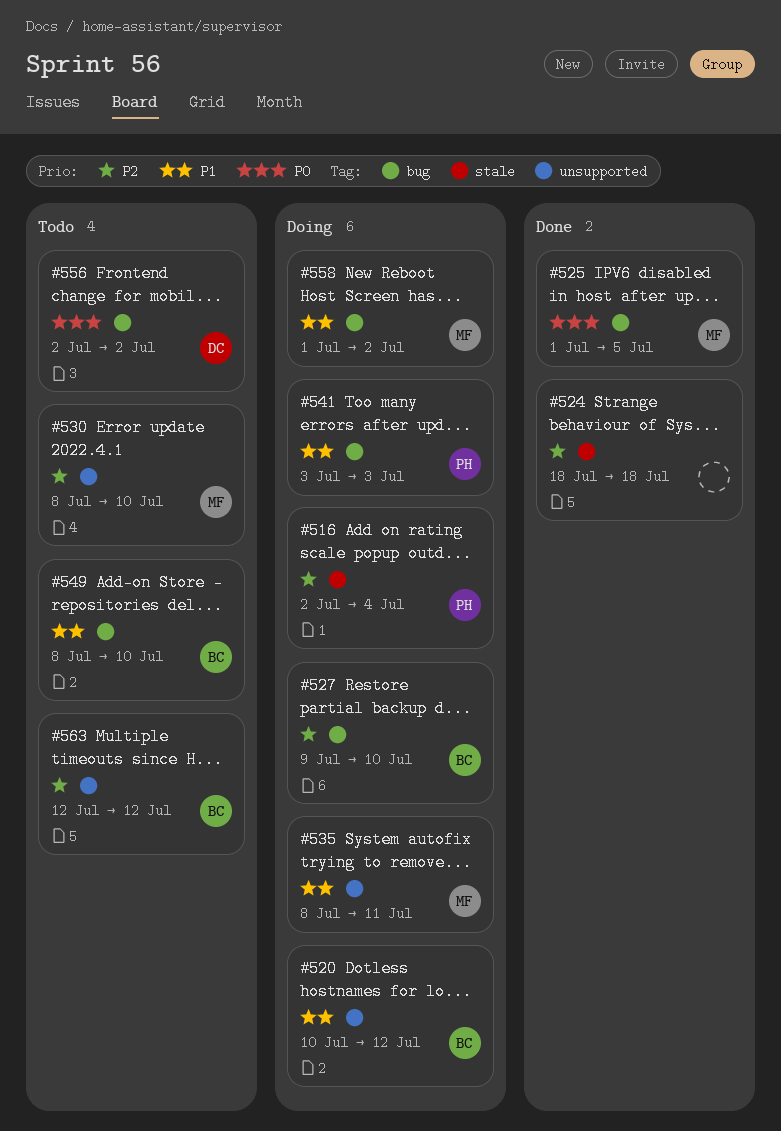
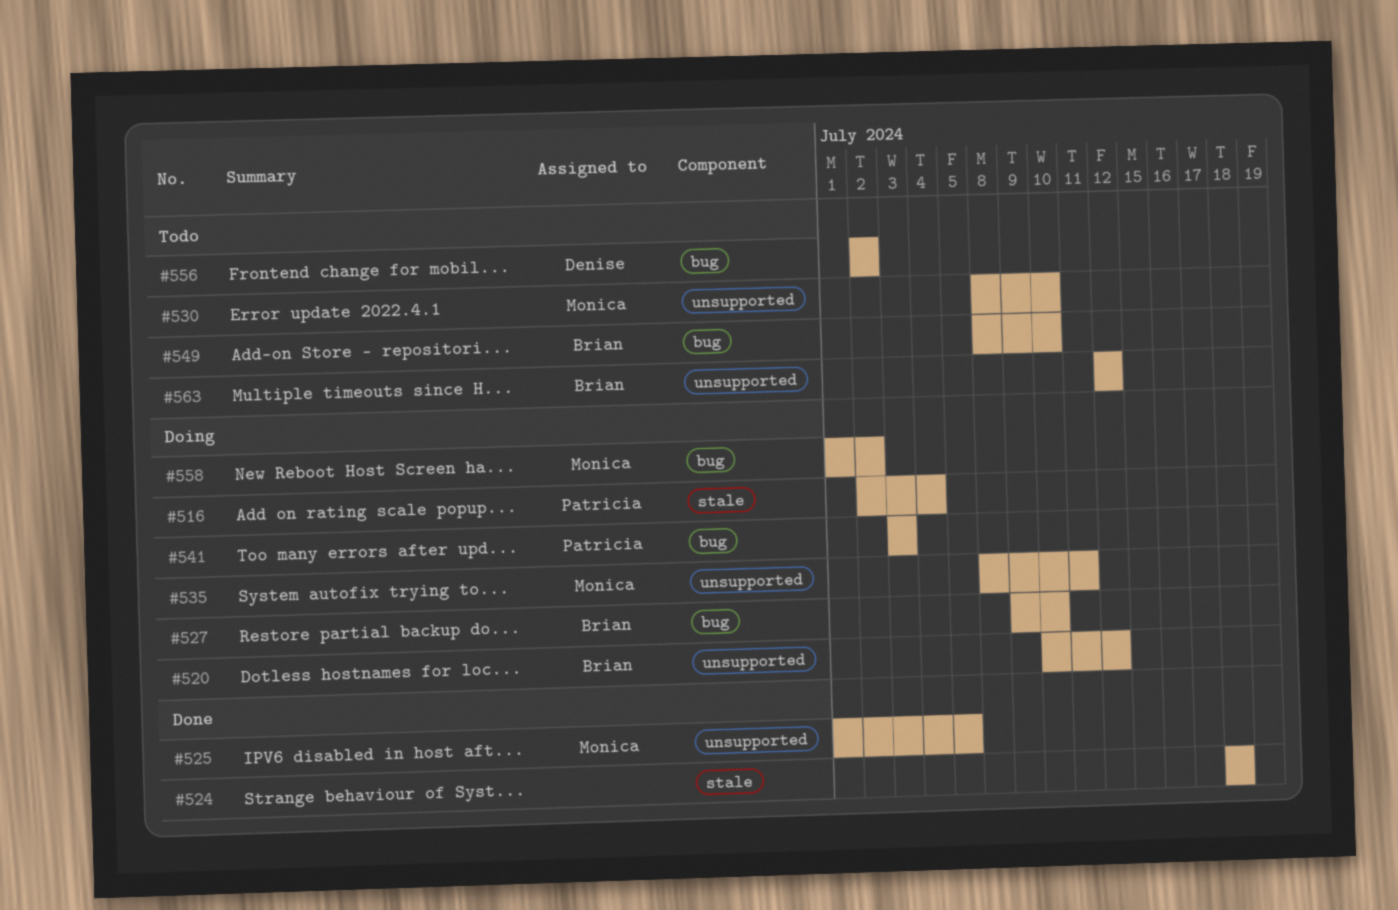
#525, label: bug -> unsupported

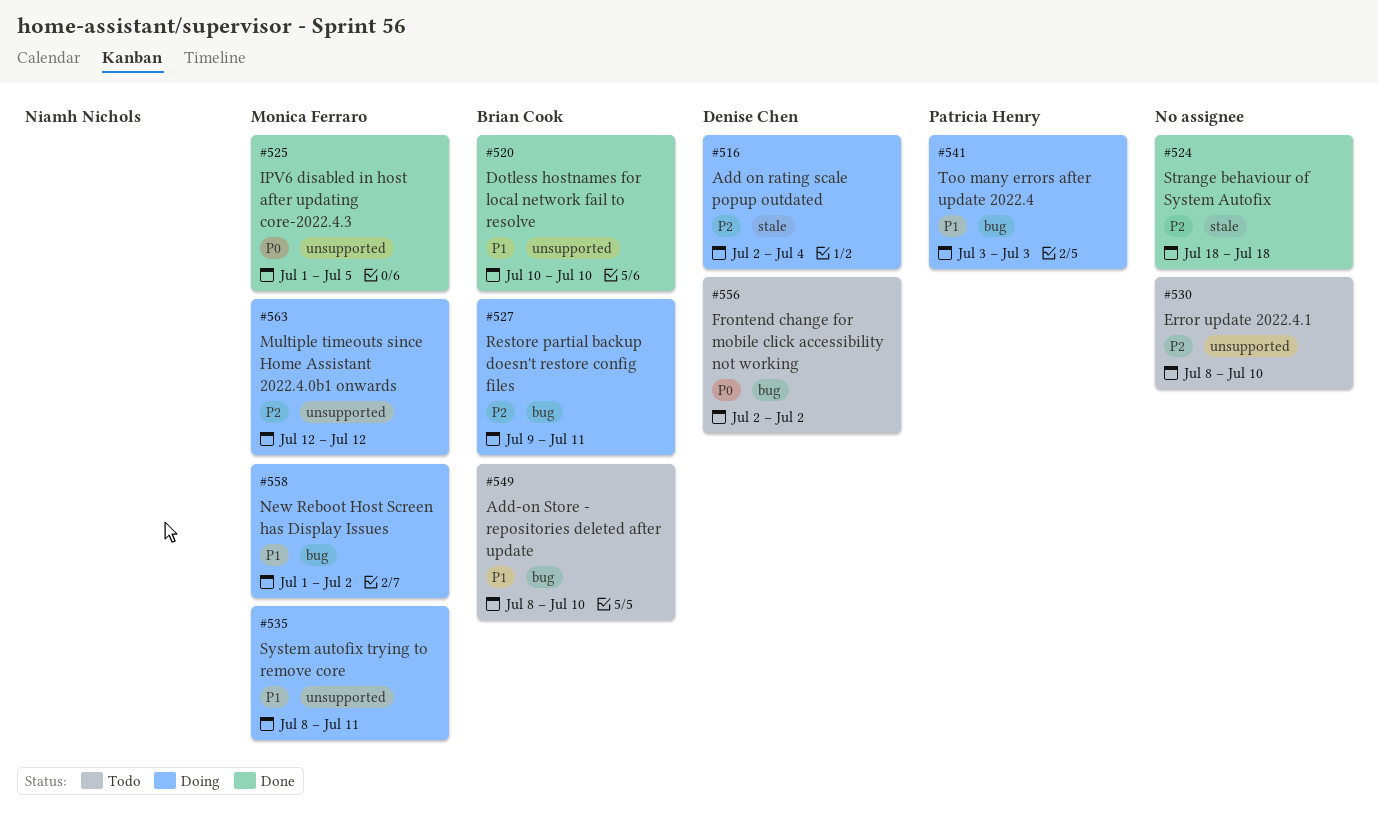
#516, owner: Patricia Henry -> Denise Chen
#520, status: Doing -> Done
#520, due: Jul 12 -> Jul 10
#527, due: Jul 10 -> Jul 11
#530, owner: Monica Ferraro -> none
#563, status: Todo -> Doing
#563, owner: Brian Cook -> Monica Ferraro

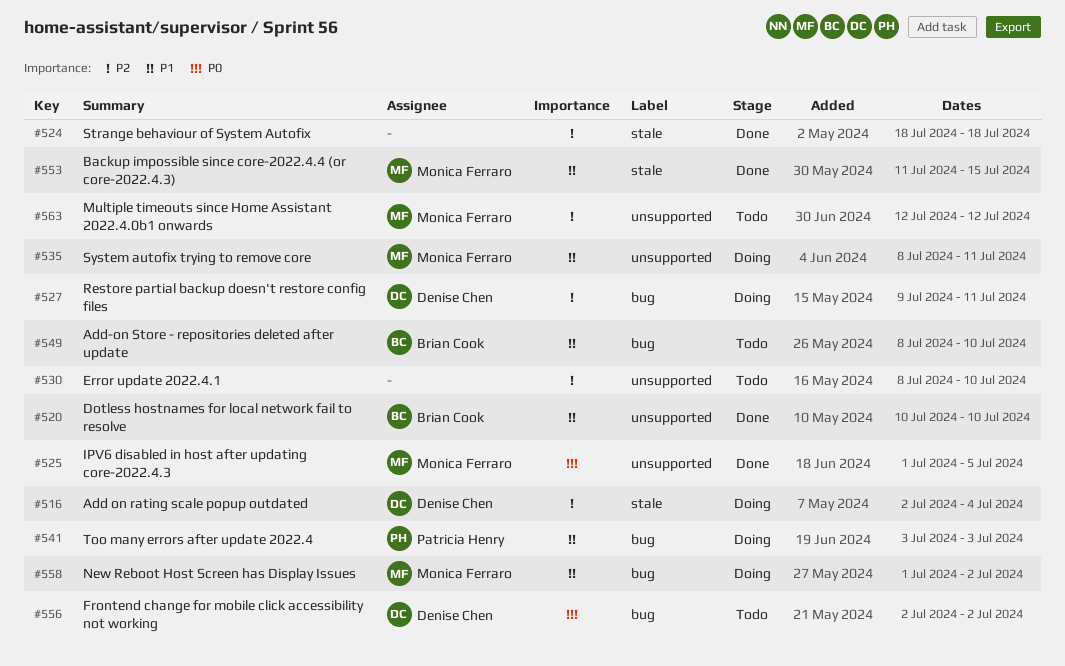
#527, owner: Brian Cook -> Denise Chen
#553: none -> present
#563, status: Doing -> Todo

